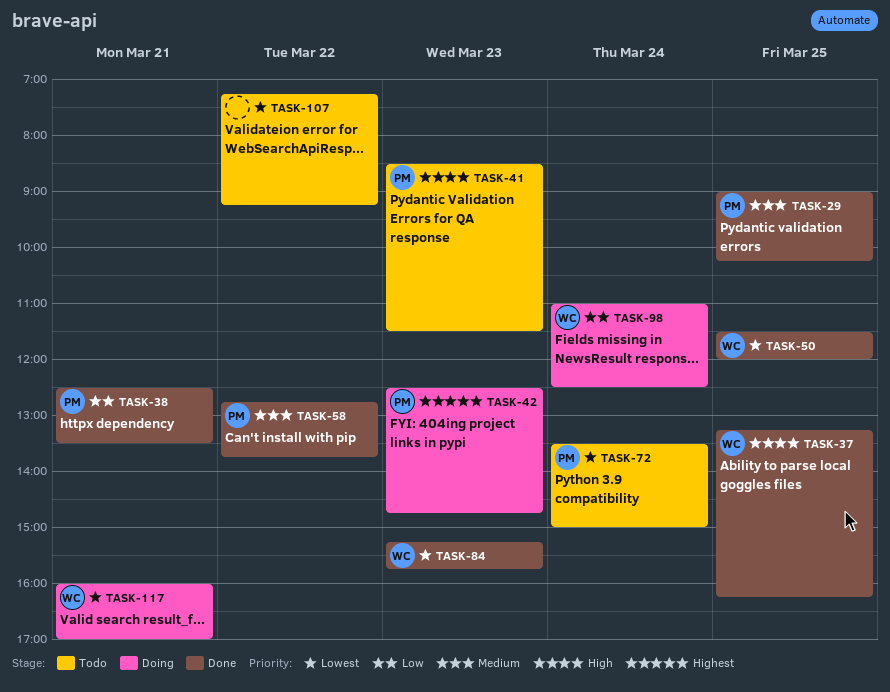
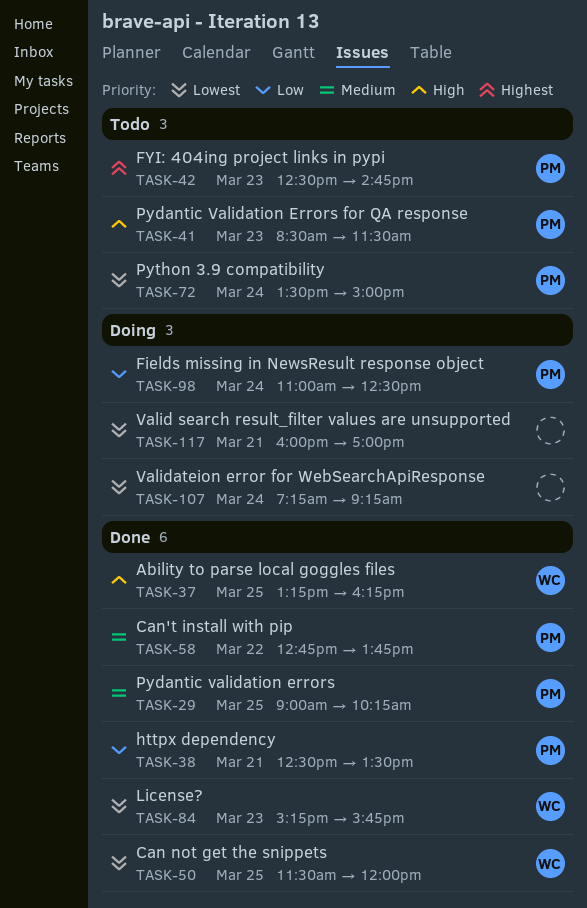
TASK-42, status: Doing -> Todo
TASK-98, owner: WC -> PM
TASK-107, status: Todo -> Doing
TASK-107, day: Mar 22 -> Mar 24
TASK-117, owner: WC -> none

